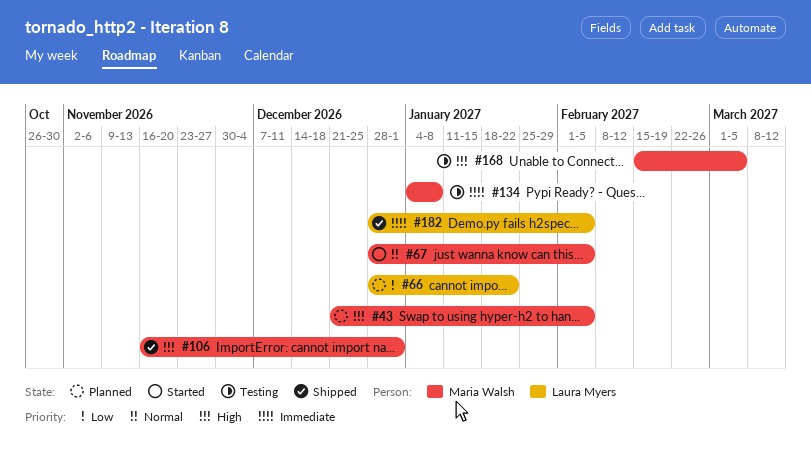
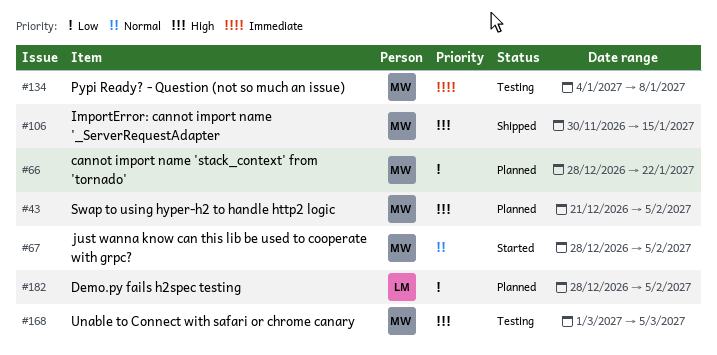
#66, owner: Laura Myers -> Maria Walsh
#106, start: Nov 16 -> Nov 30
#106, due: Jan 1 -> Jan 15
#168, start: Feb 15 -> Mar 1
#182, status: Shipped -> Planned
#182, priority: Immediate -> Low

